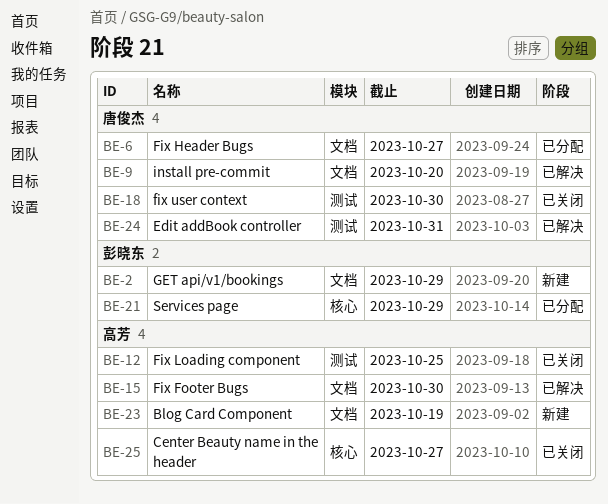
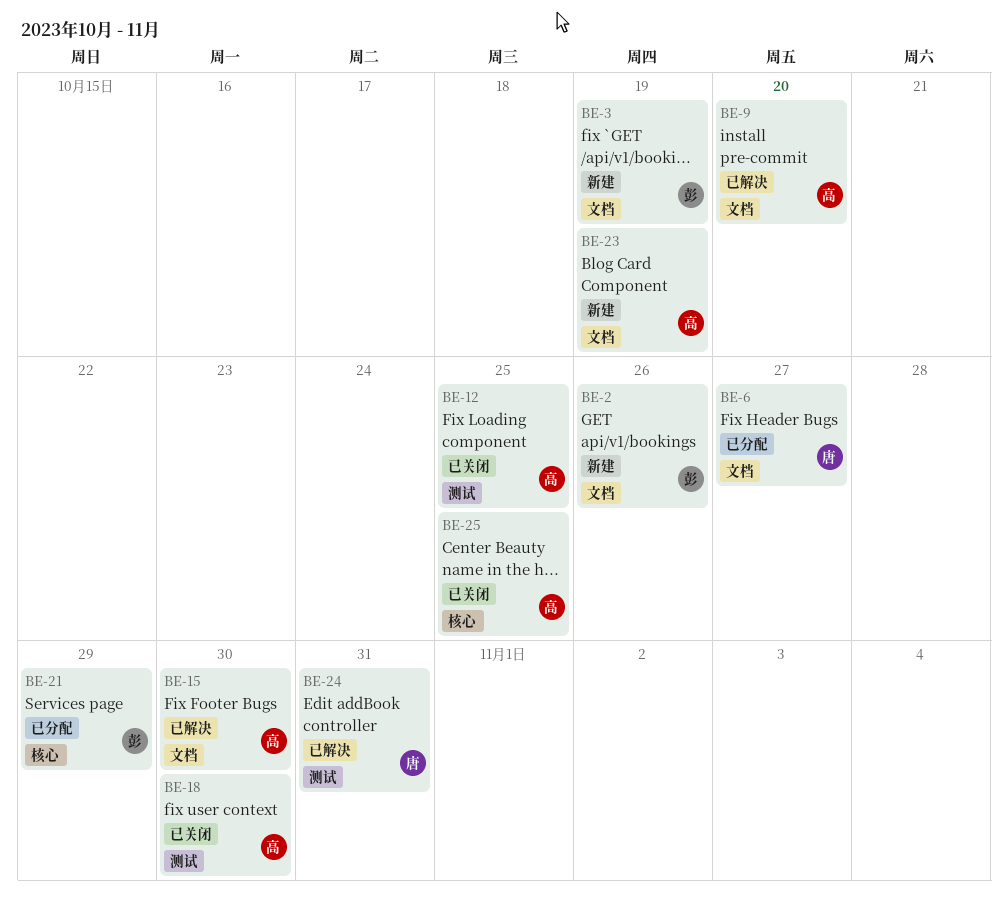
BE-2, due: Oct 29 -> Oct 26
BE-3: none -> present
BE-9, owner: 唐俊杰 -> 高芳
BE-18, owner: 唐俊杰 -> 高芳
BE-25, due: Oct 27 -> Oct 25

